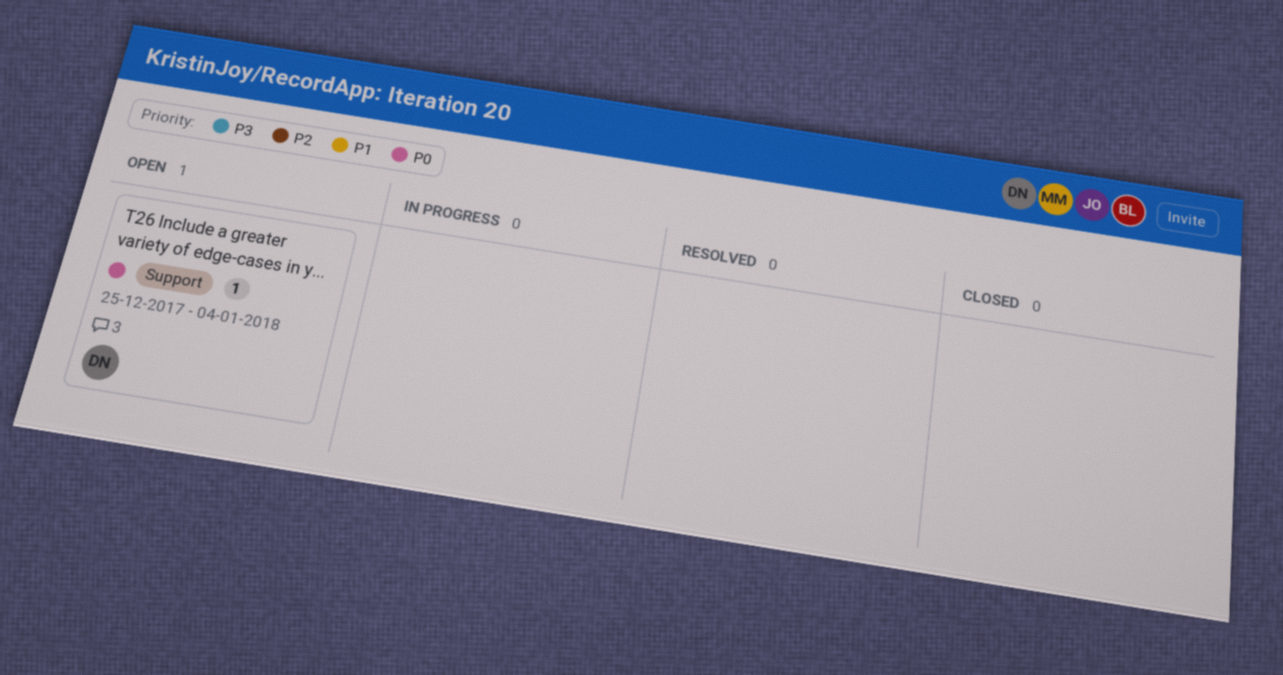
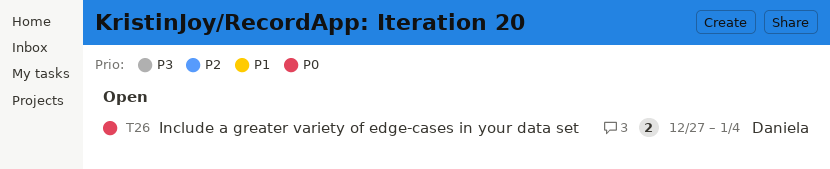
T26, estimate: 1 -> 2
T26, start: Dec 25 -> Dec 27

